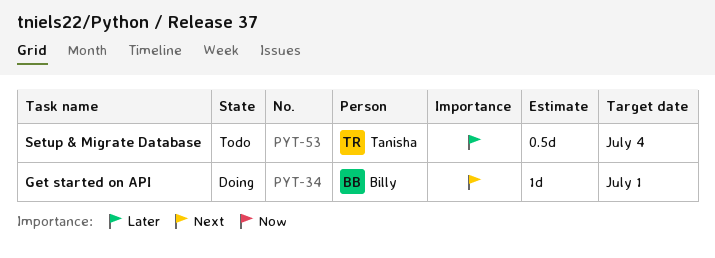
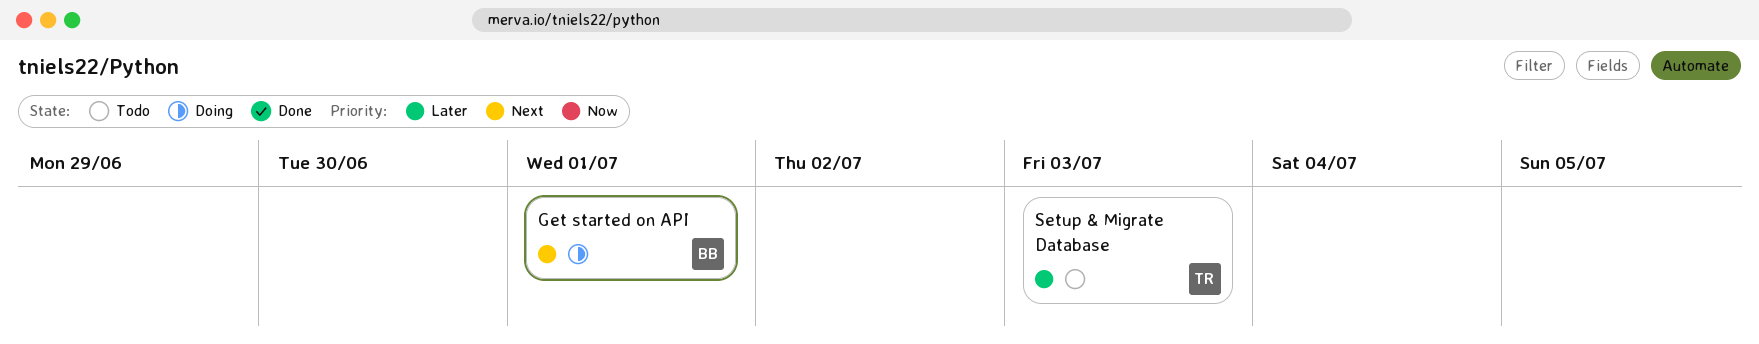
Setup & Migrate Database, due: Jul 4 -> Jul 3

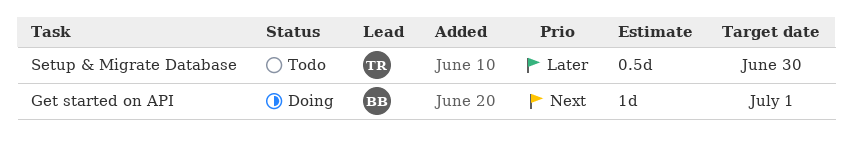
Setup & Migrate Database, due: Jul 3 -> Jun 30

